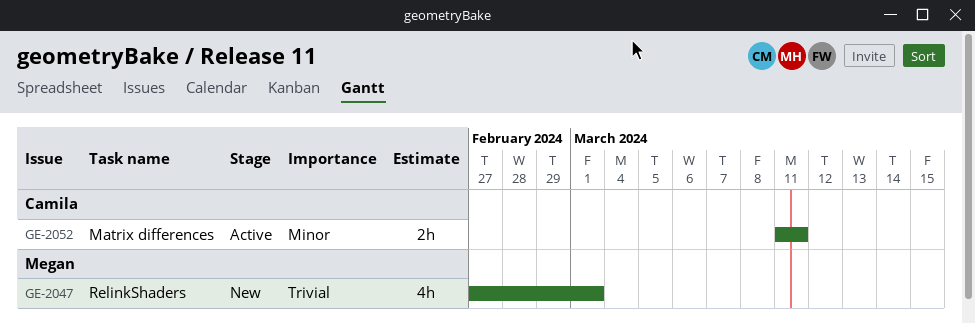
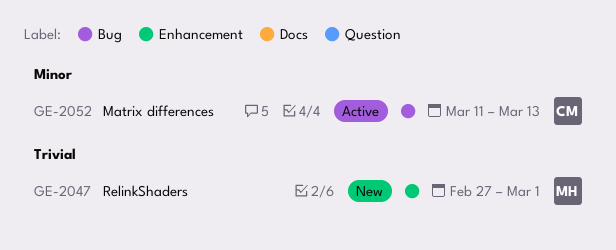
GE-2052, due: Mar 11 -> Mar 13

